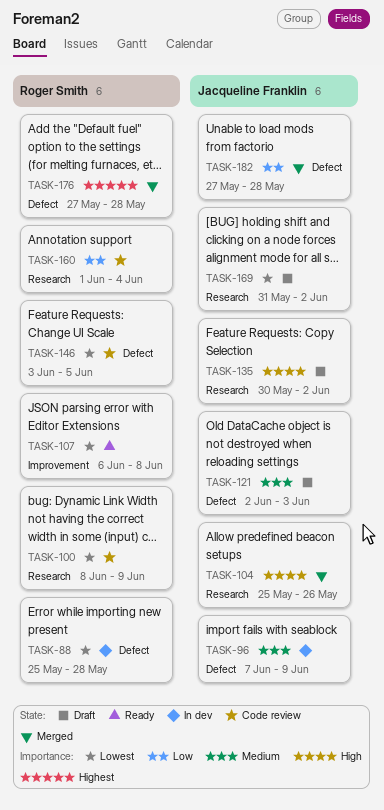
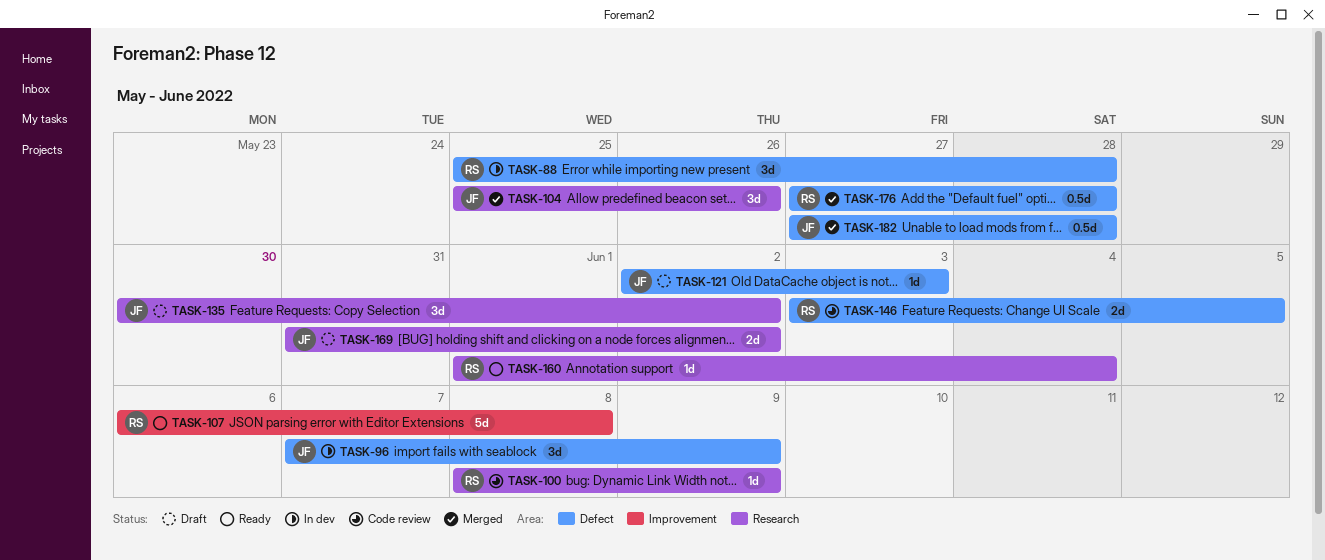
TASK-160, status: Code review -> Ready

